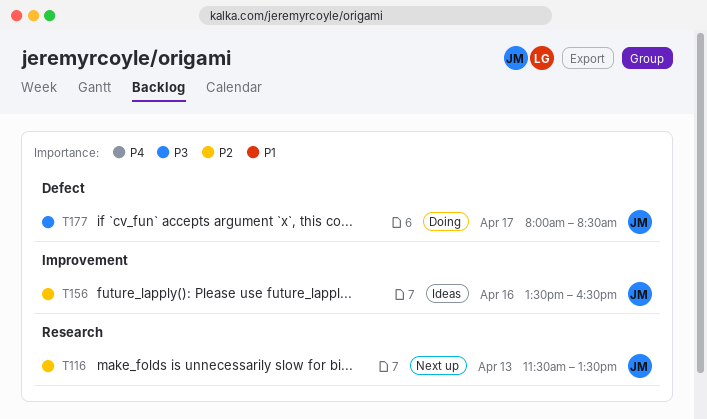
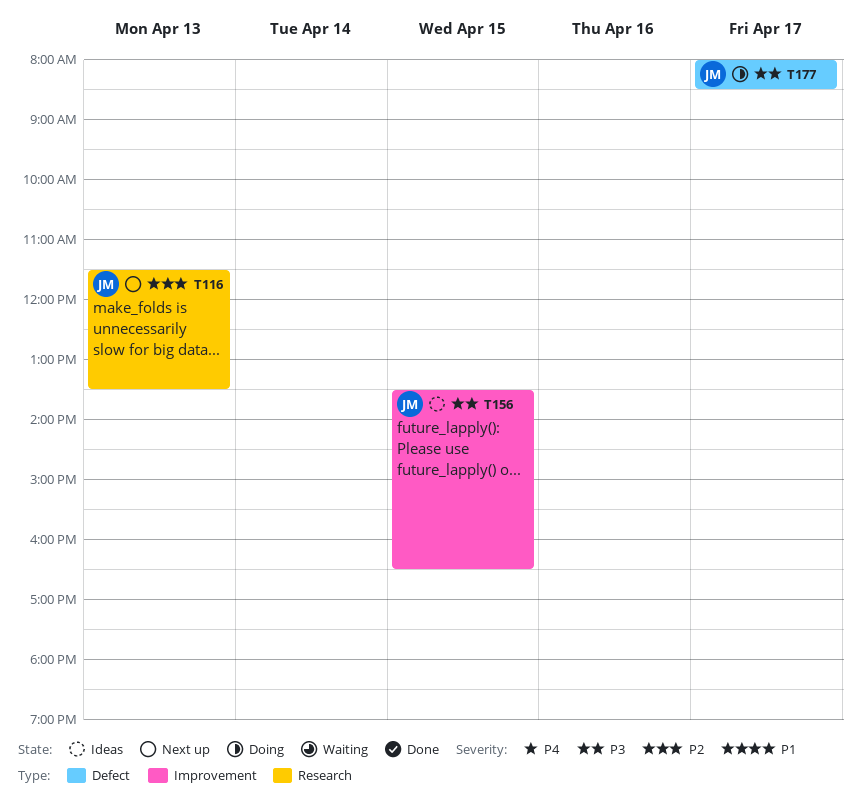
T156, priority: P2 -> P3
T156, day: Apr 16 -> Apr 15

